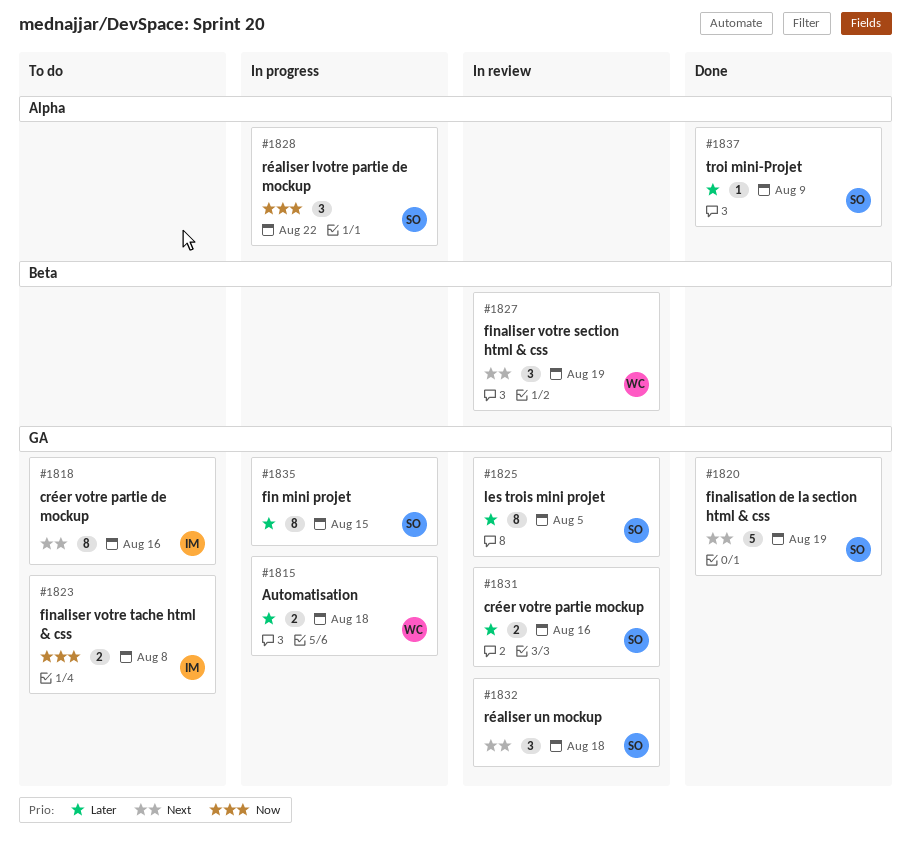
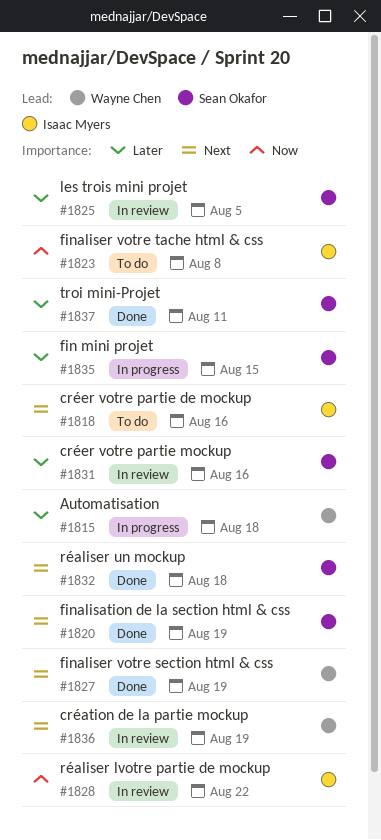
#1827, status: In review -> Done
#1828, status: In progress -> In review
#1828, owner: Sean Okafor -> Isaac Myers
#1832, status: In review -> Done
#1836: none -> present
#1837, due: Aug 9 -> Aug 11

